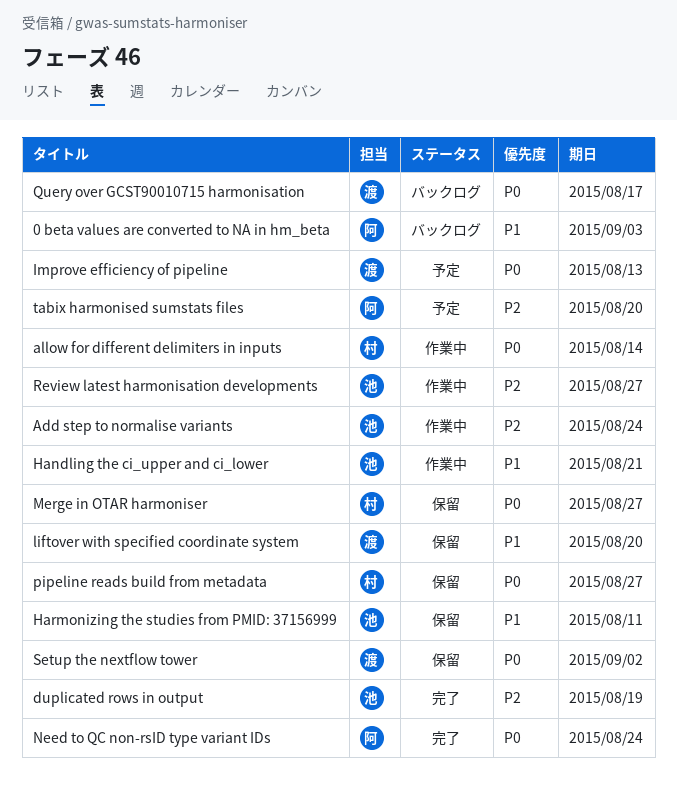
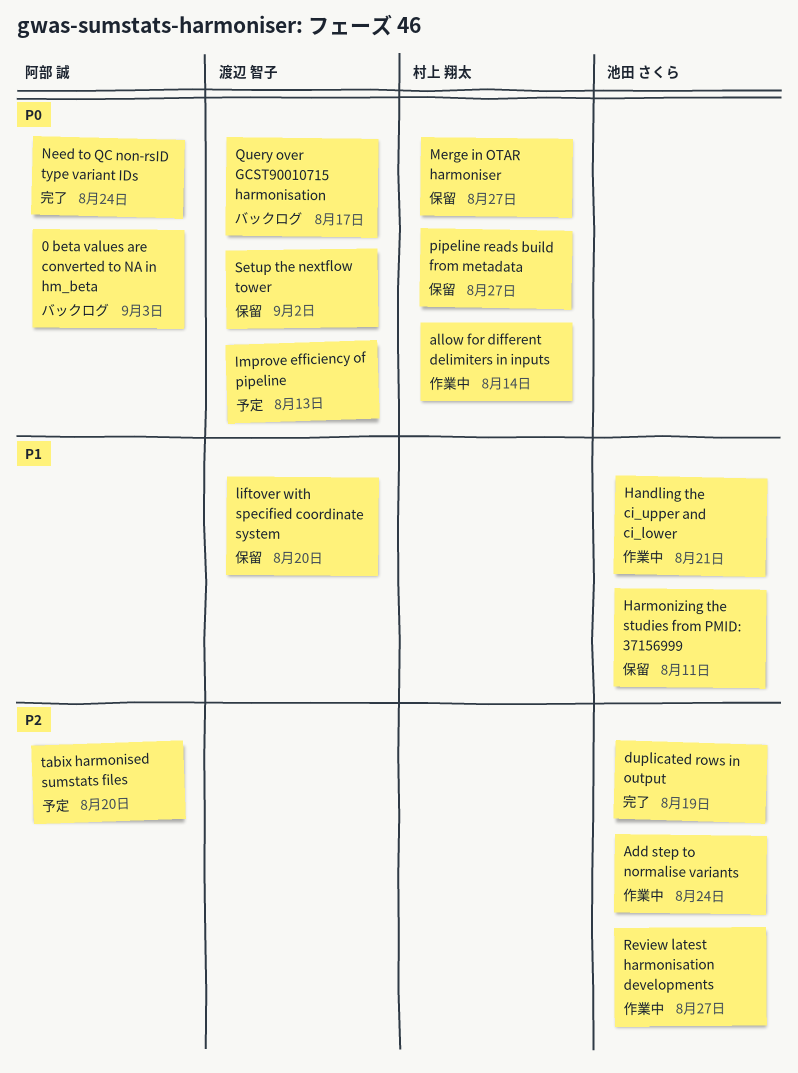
0 beta values are converted to NA in hm_beta, priority: P1 -> P0

